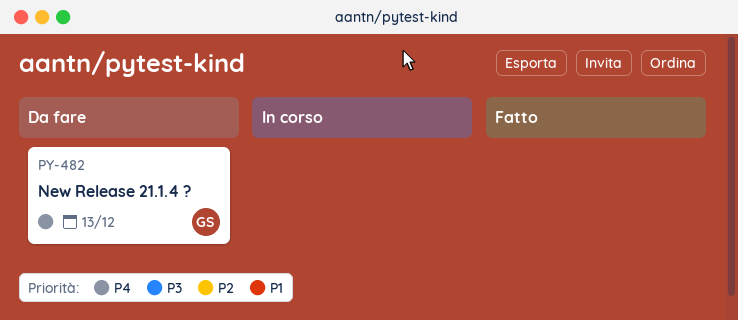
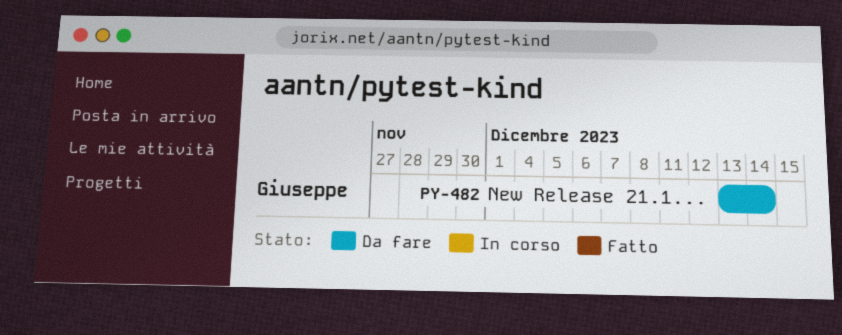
PY-482, due: Dec 13 -> Dec 14

